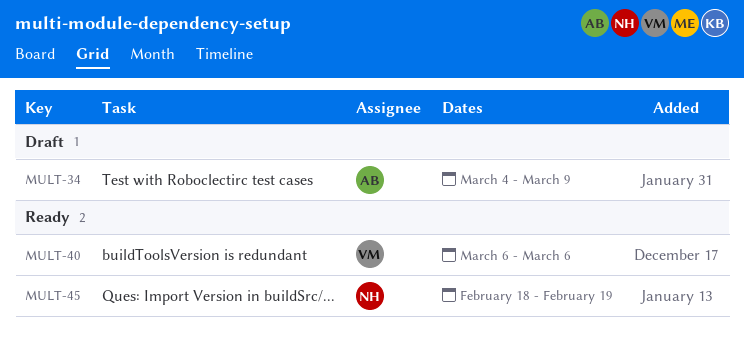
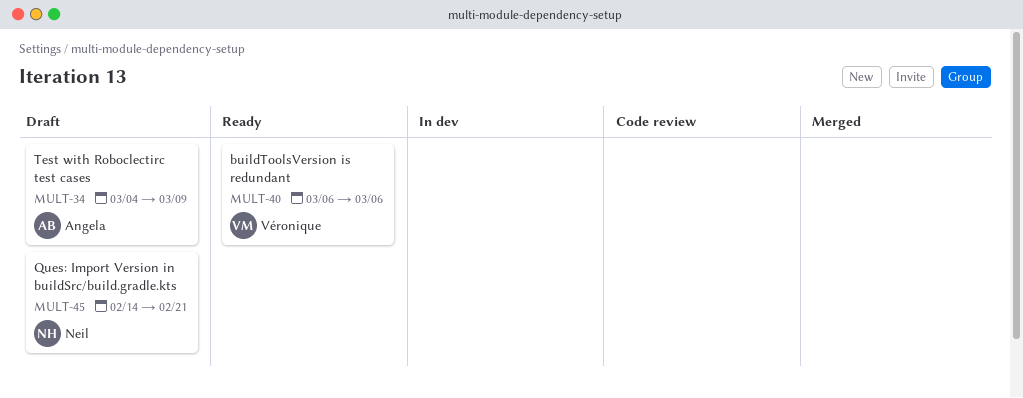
MULT-45, status: Ready -> Draft
MULT-45, start: Feb 18 -> Feb 14
MULT-45, due: Feb 19 -> Feb 21

